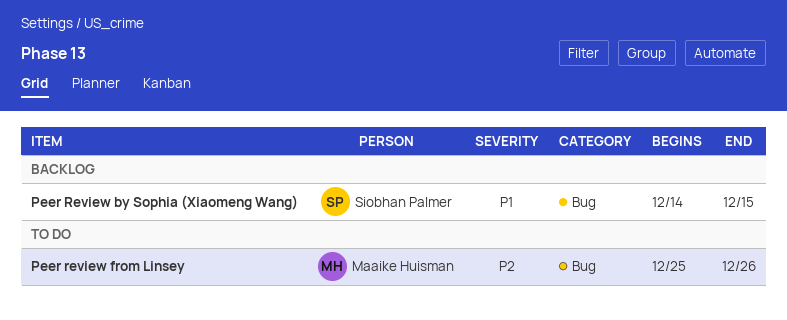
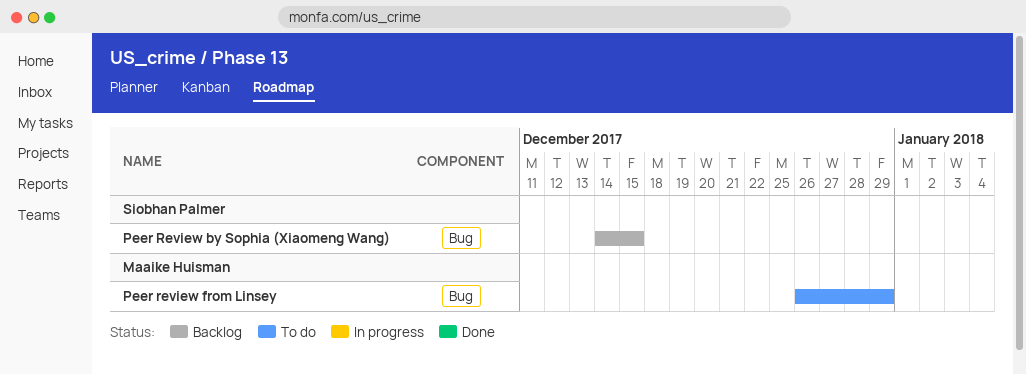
Peer review from Linsey, start: Dec 25 -> Dec 26
Peer review from Linsey, due: Dec 26 -> Dec 29

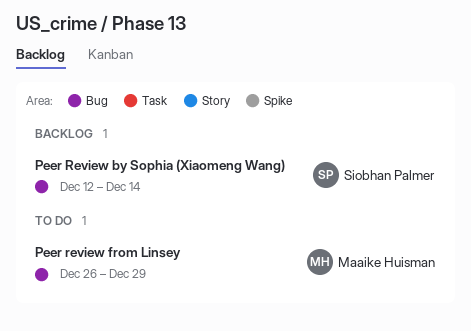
Peer Review by Sophia (Xiaomeng Wang), start: Dec 14 -> Dec 12
Peer Review by Sophia (Xiaomeng Wang), due: Dec 15 -> Dec 14

